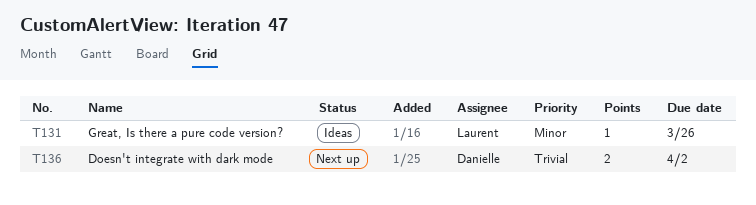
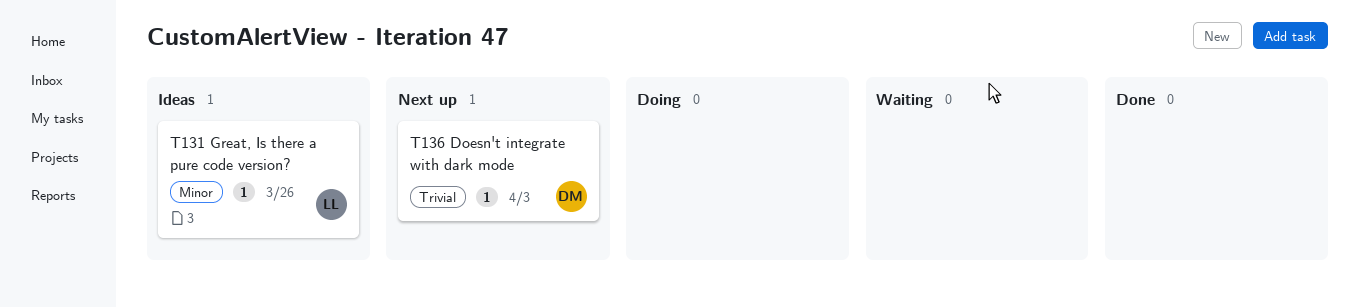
T136, estimate: 2 -> 1
T136, due: Apr 2 -> Apr 3

